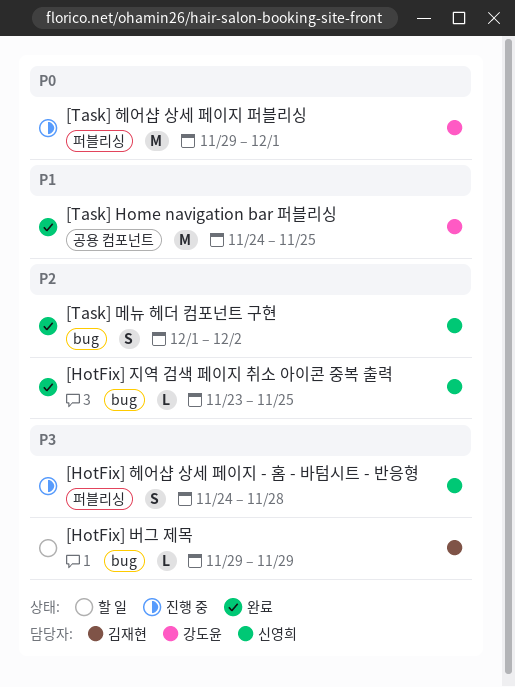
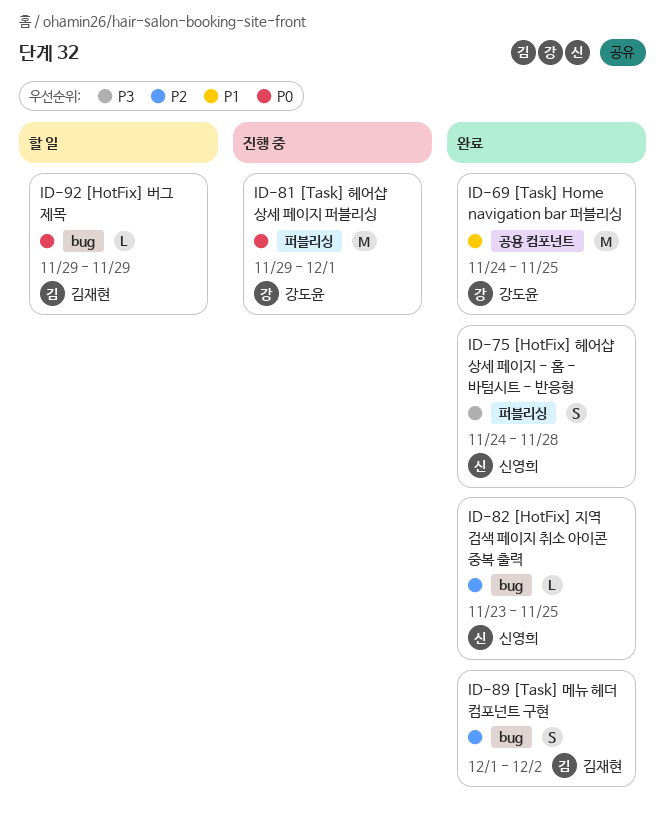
[HotFix] 버그 제목, priority: P3 -> P0
[HotFix] 헤어샵 상세 페이지 - 홈 - 바텀시트 - 반응형, status: 진행 중 -> 완료
[Task] 메뉴 헤더 컴포넌트 구현, owner: 신영희 -> 김재현

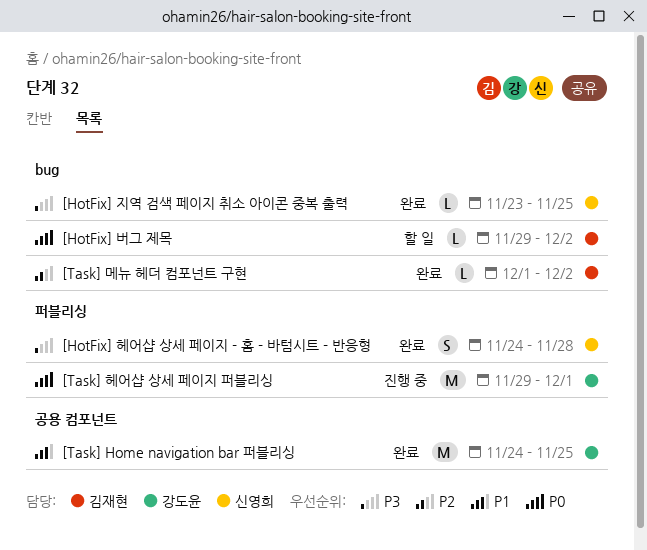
[HotFix] 버그 제목, due: Nov 29 -> Dec 2
[HotFix] 지역 검색 페이지 취소 아이콘 중복 출력, priority: P2 -> P3
[Task] 메뉴 헤더 컴포넌트 구현, estimate: S -> L

